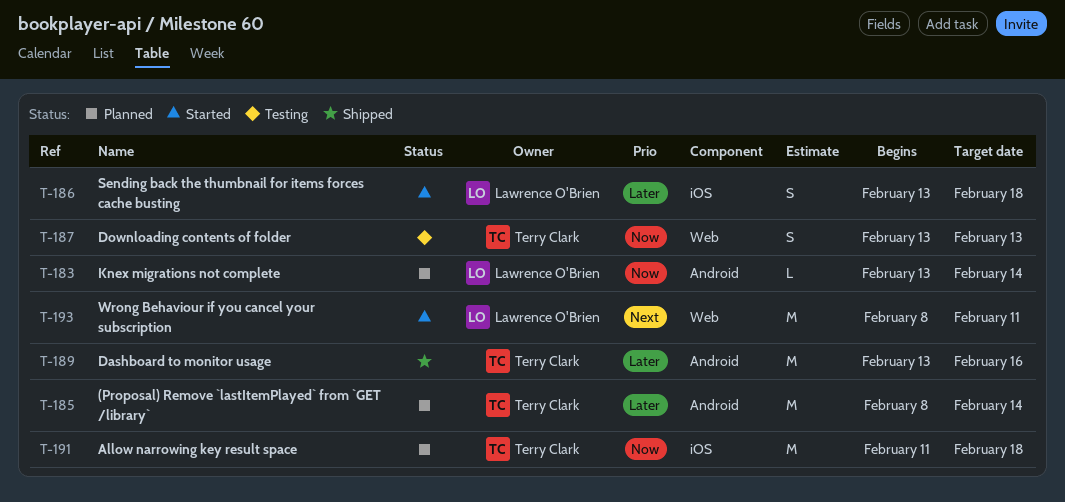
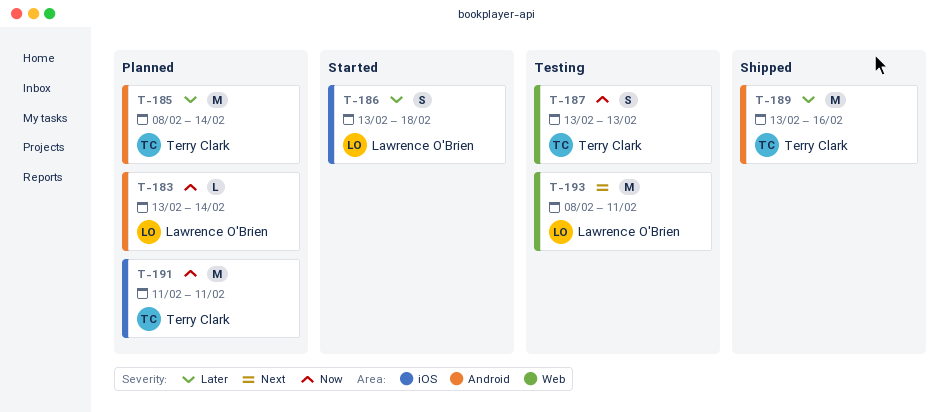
T-191, due: Feb 18 -> Feb 11
T-193, status: Started -> Testing

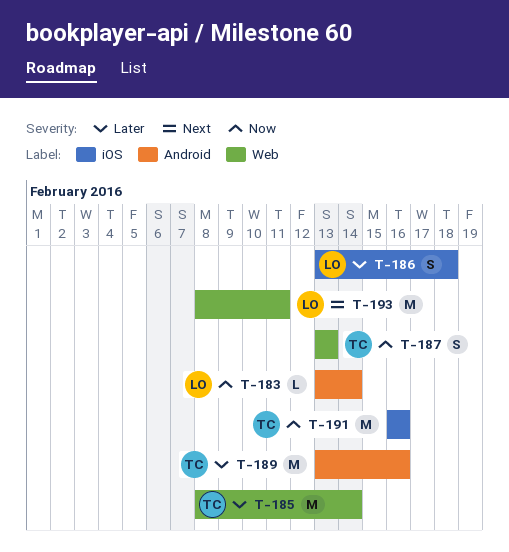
T-185, label: Android -> Web
T-191, start: Feb 11 -> Feb 16
T-191, due: Feb 11 -> Feb 16

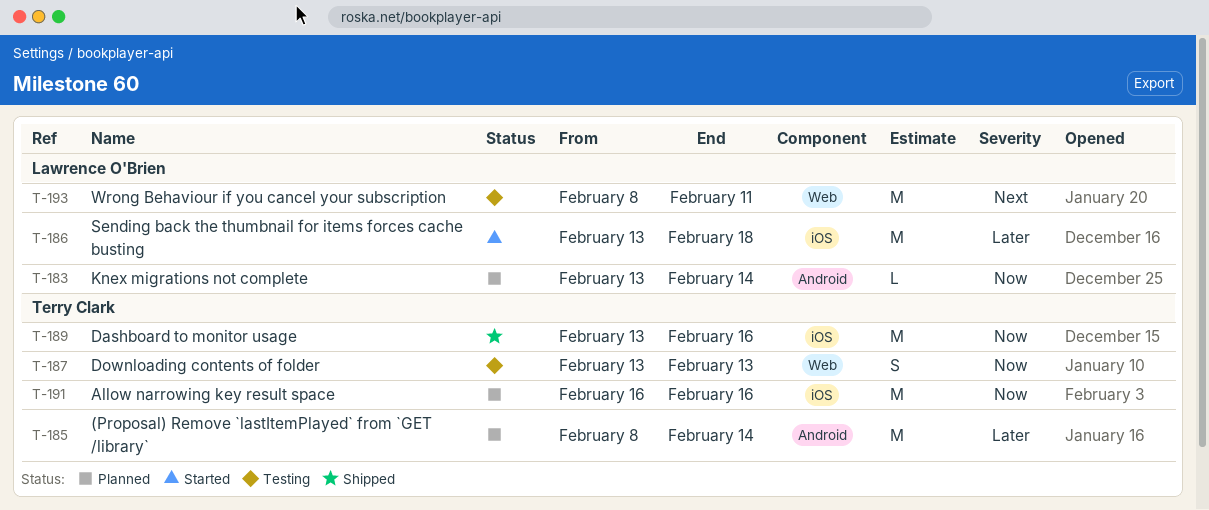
T-185, label: Web -> Android
T-186, estimate: S -> M
T-189, priority: Later -> Now
T-189, label: Android -> iOS

